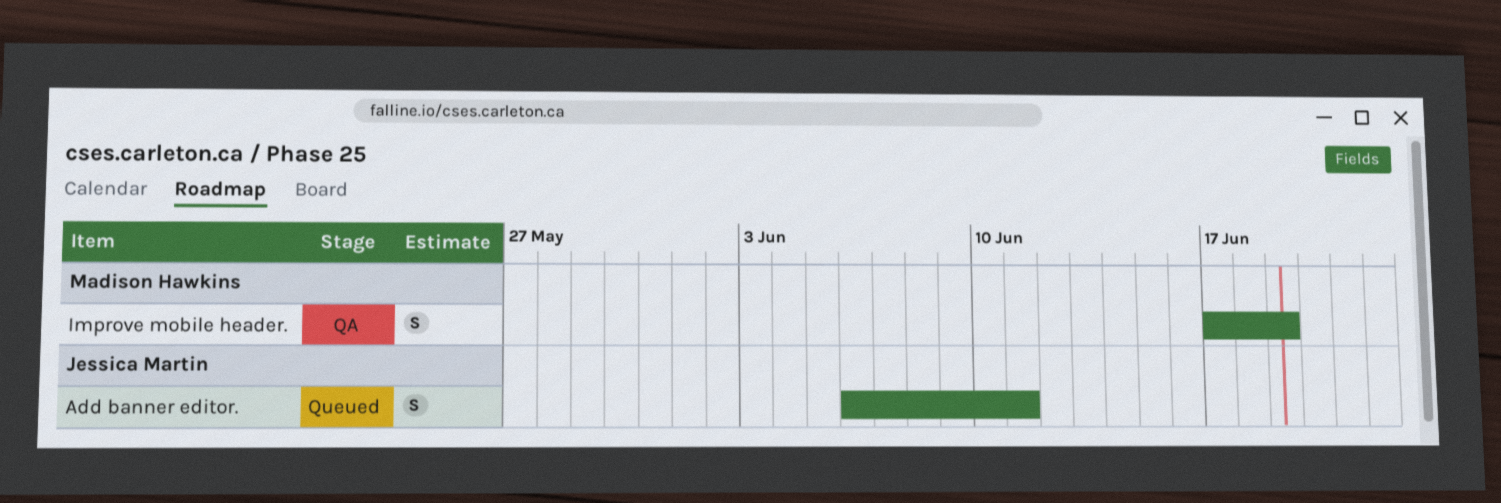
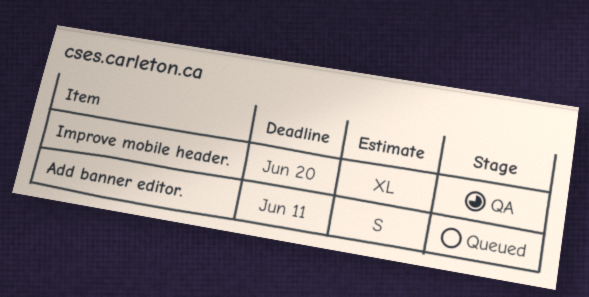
Improve mobile header., estimate: S -> XL
Improve mobile header., due: Jun 19 -> Jun 20

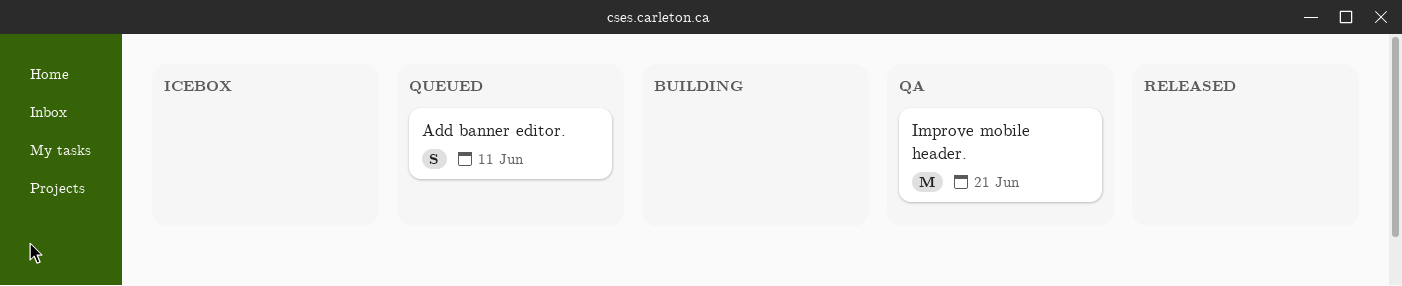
Improve mobile header., estimate: XL -> M
Improve mobile header., due: Jun 20 -> Jun 21

